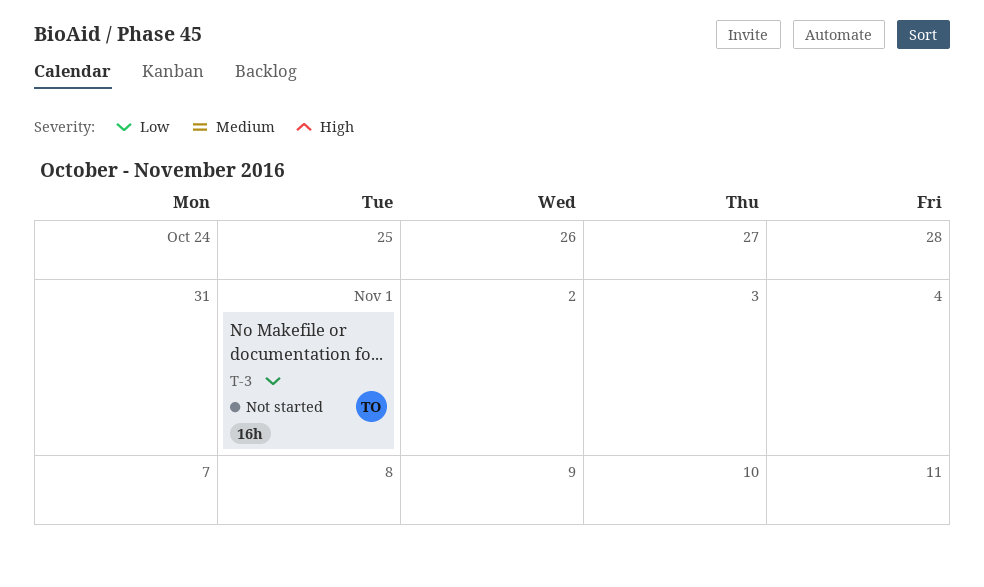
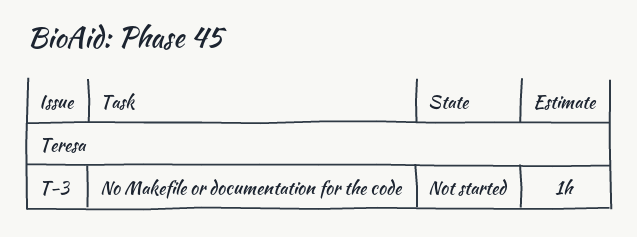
T-3, estimate: 16h -> 1h

